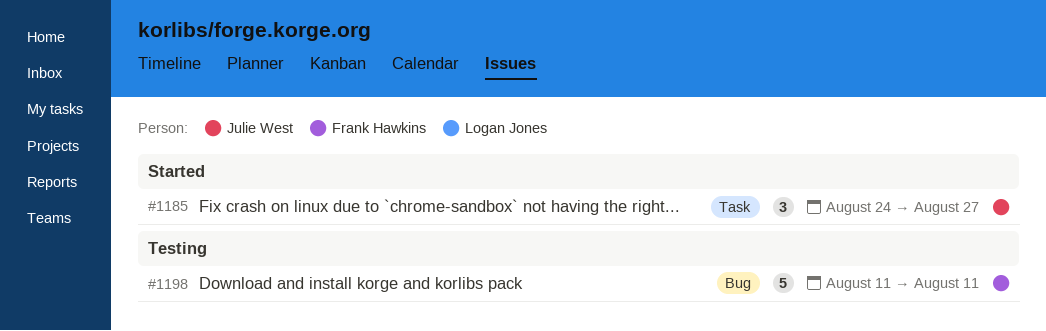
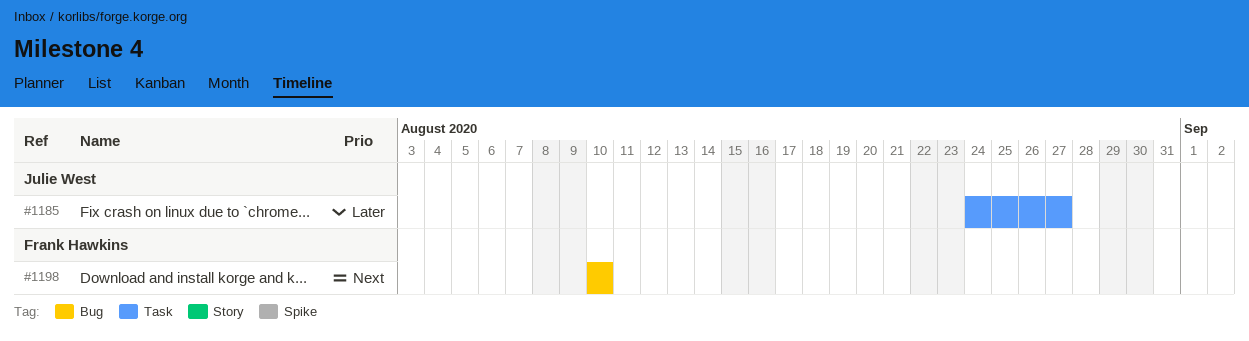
#1198, start: Aug 11 -> Aug 10
#1198, due: Aug 11 -> Aug 10

